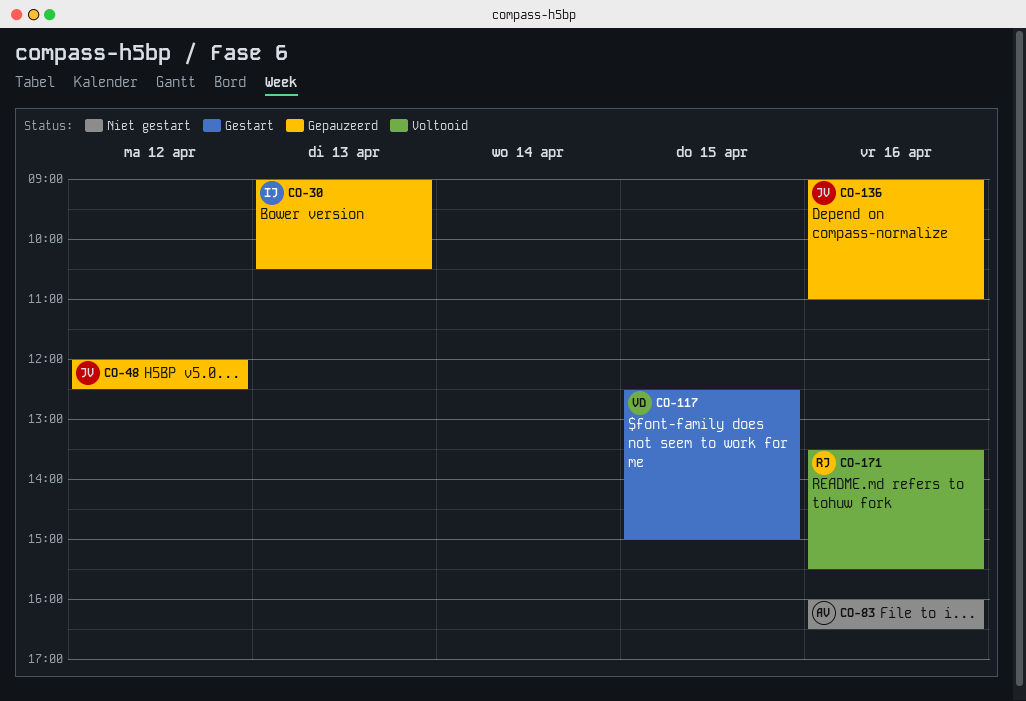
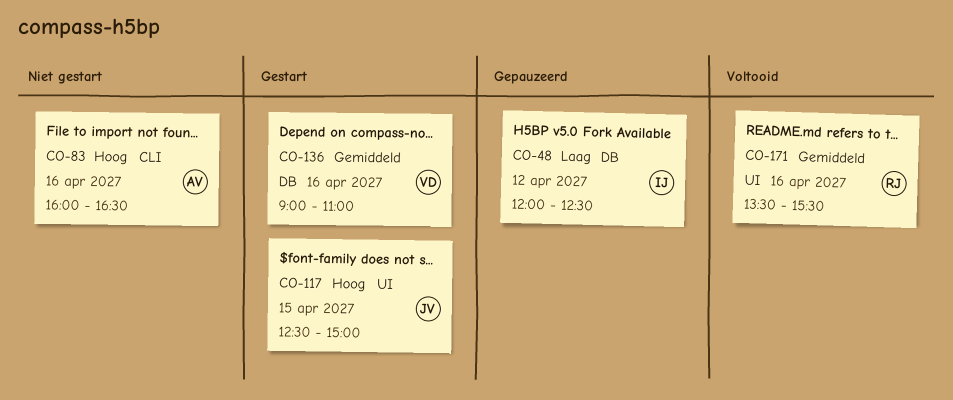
CO-30: present -> none
CO-48, owner: JV -> IJ
CO-117, owner: VD -> JV
CO-136, status: Gepauzeerd -> Gestart
CO-136, owner: JV -> VD

